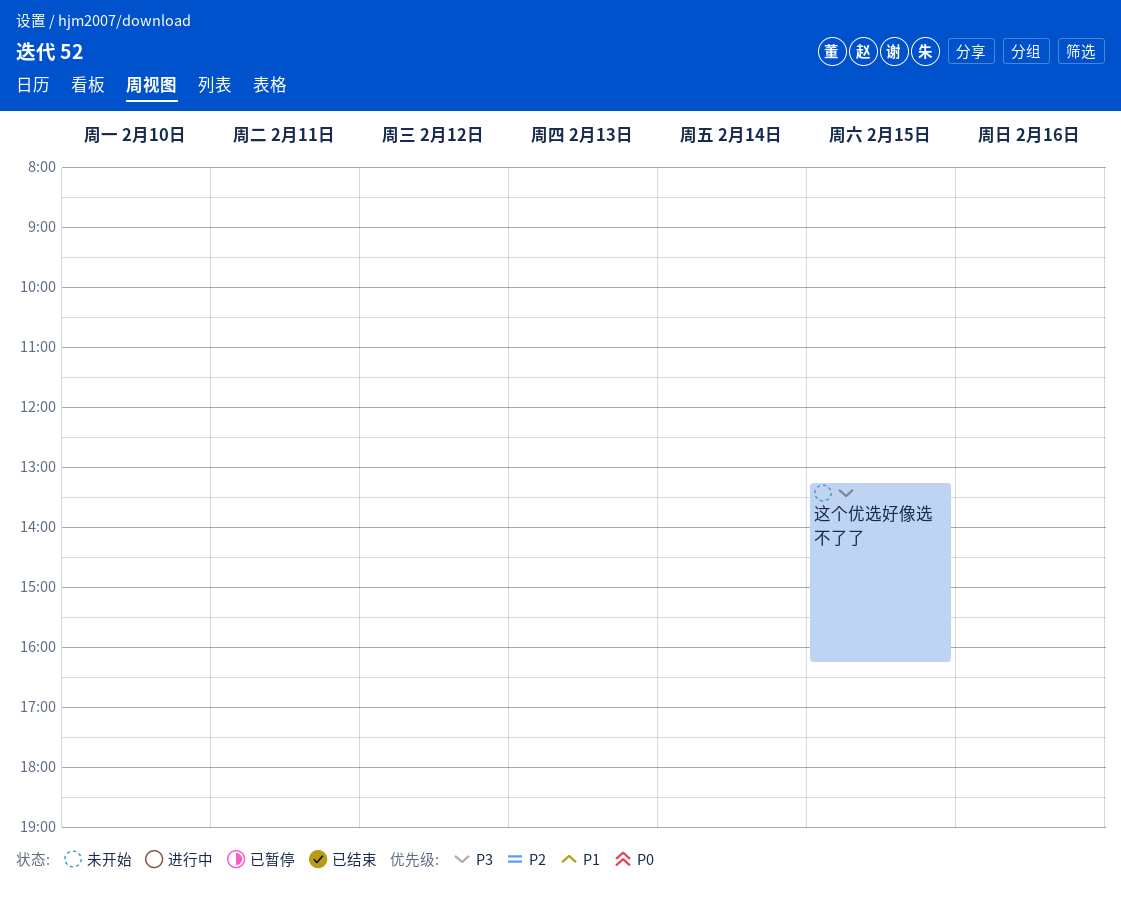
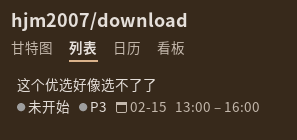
这个优选好像选不了了, begins: 13:15 -> 13:00
这个优选好像选不了了, ends: 16:15 -> 16:00

